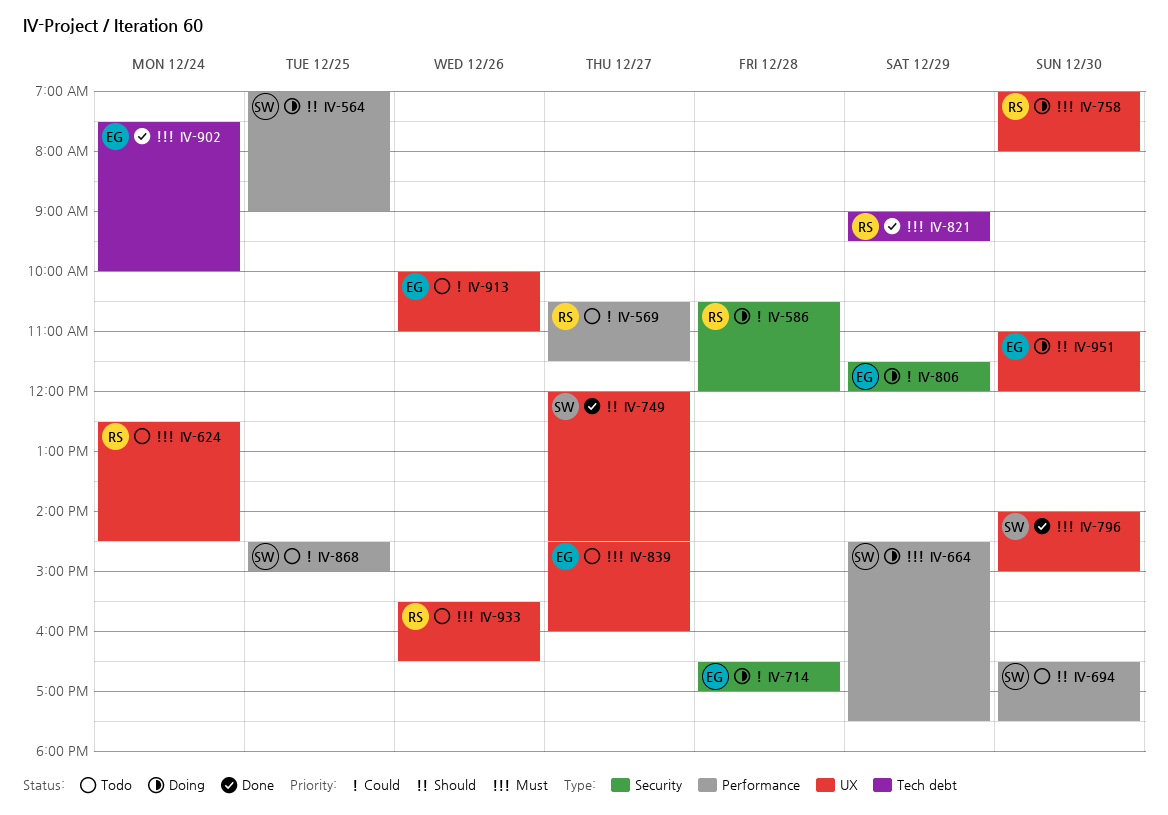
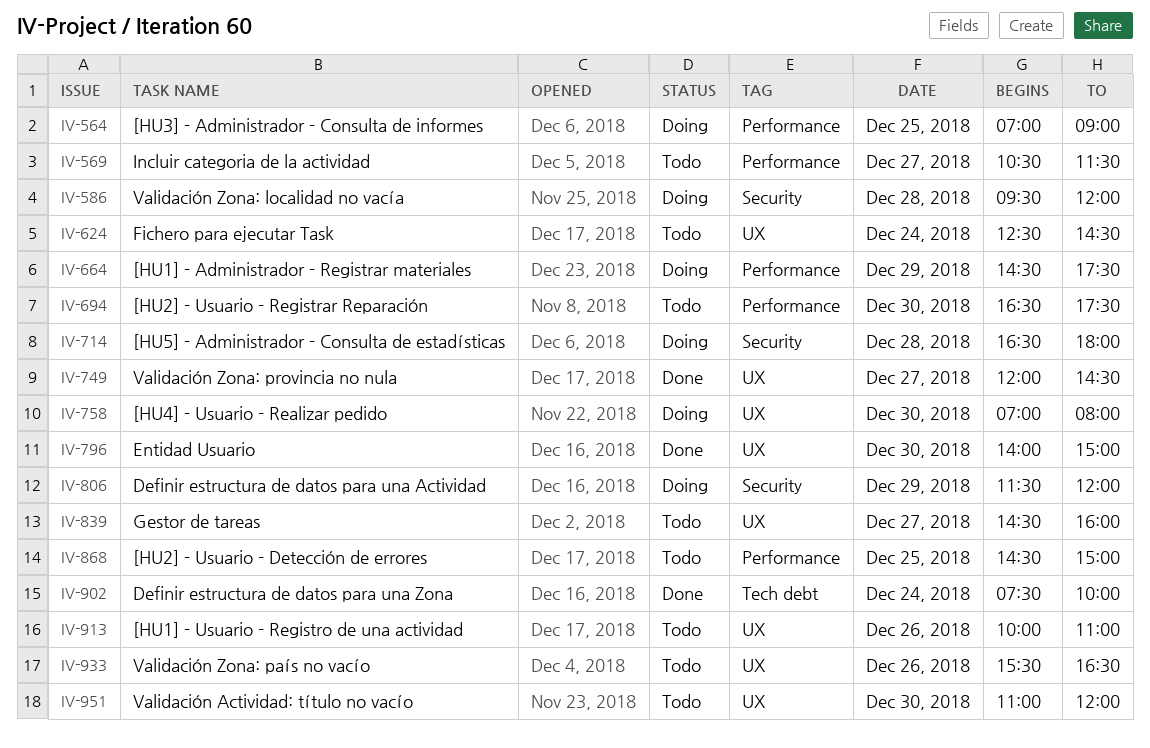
IV-586, begins: 10:30 -> 09:30
IV-714, ends: 17:00 -> 18:00
IV-821: present -> none
IV-951, status: Doing -> Todo

